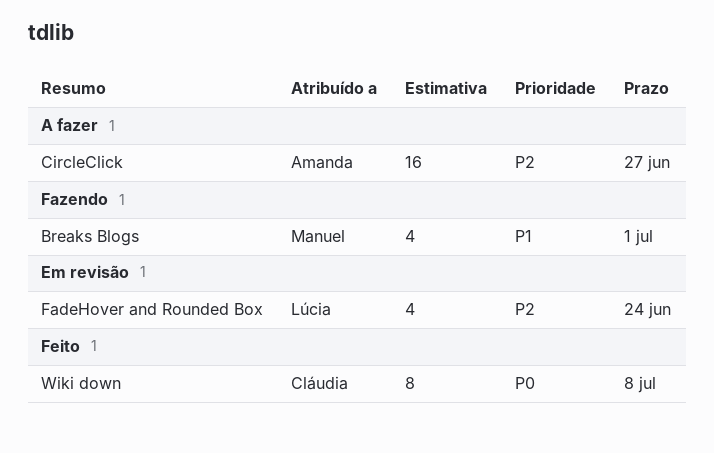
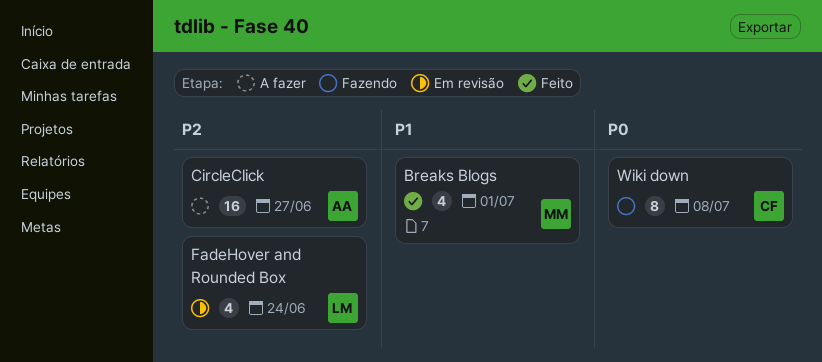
Breaks Blogs, status: Fazendo -> Feito
Wiki down, status: Feito -> Fazendo

